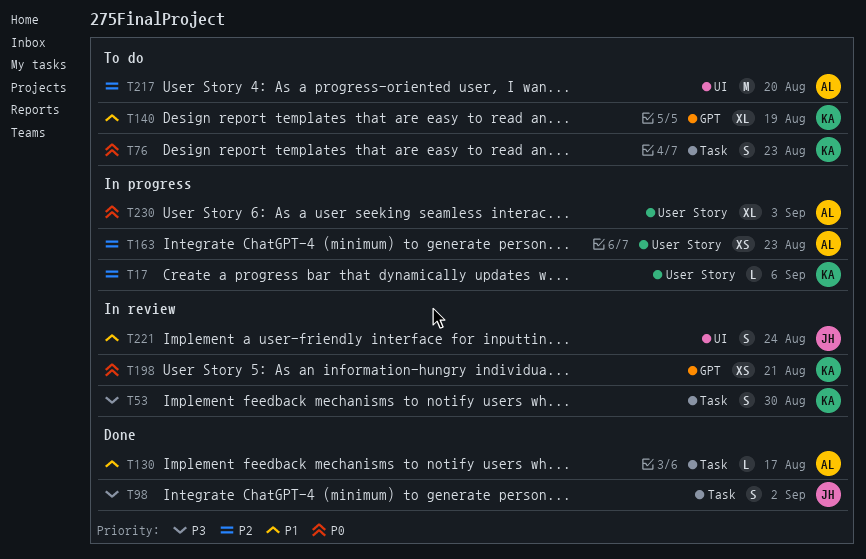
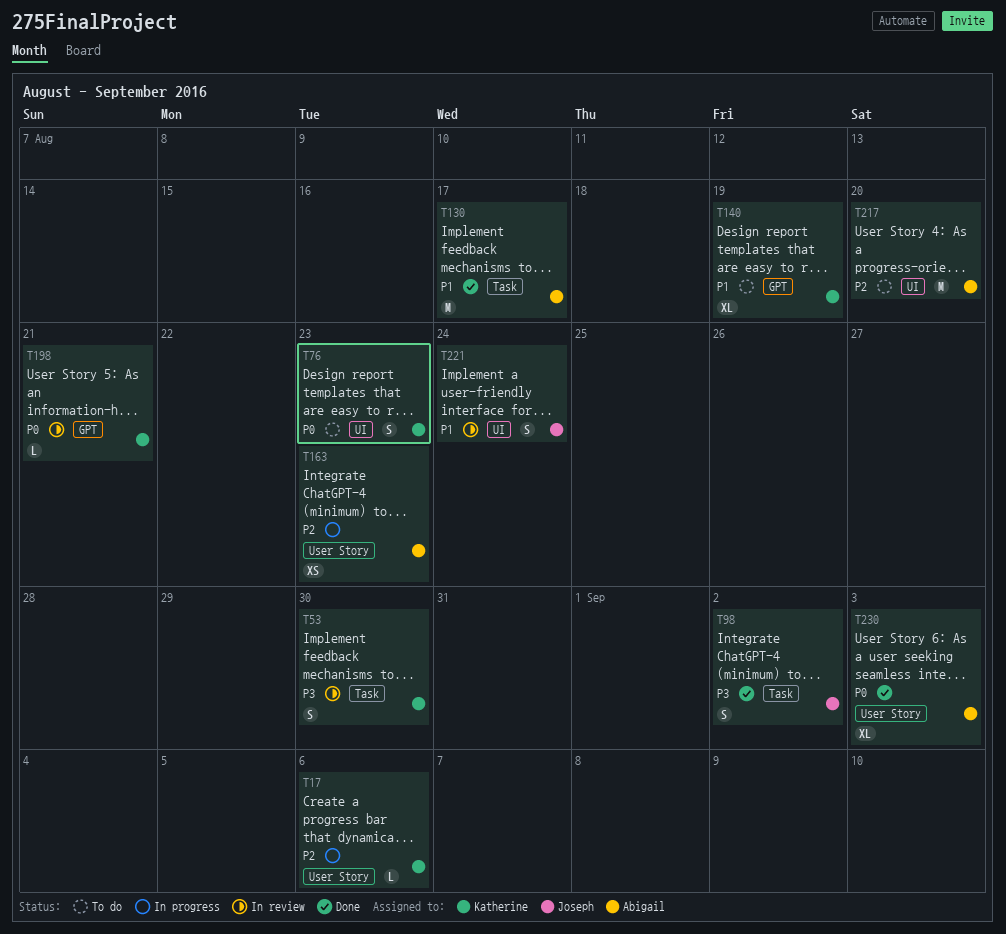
T76, label: Task -> UI
T130, estimate: L -> M
T198, estimate: XS -> L
T230, status: In progress -> Done

